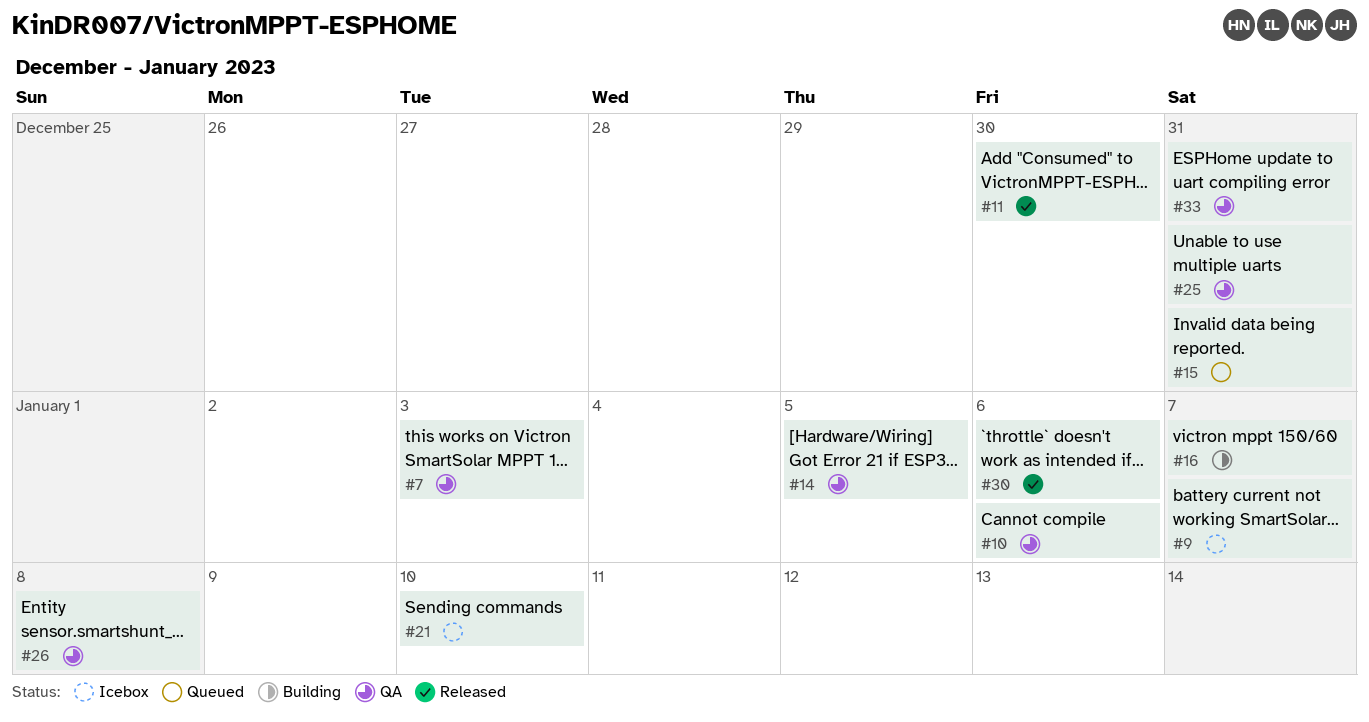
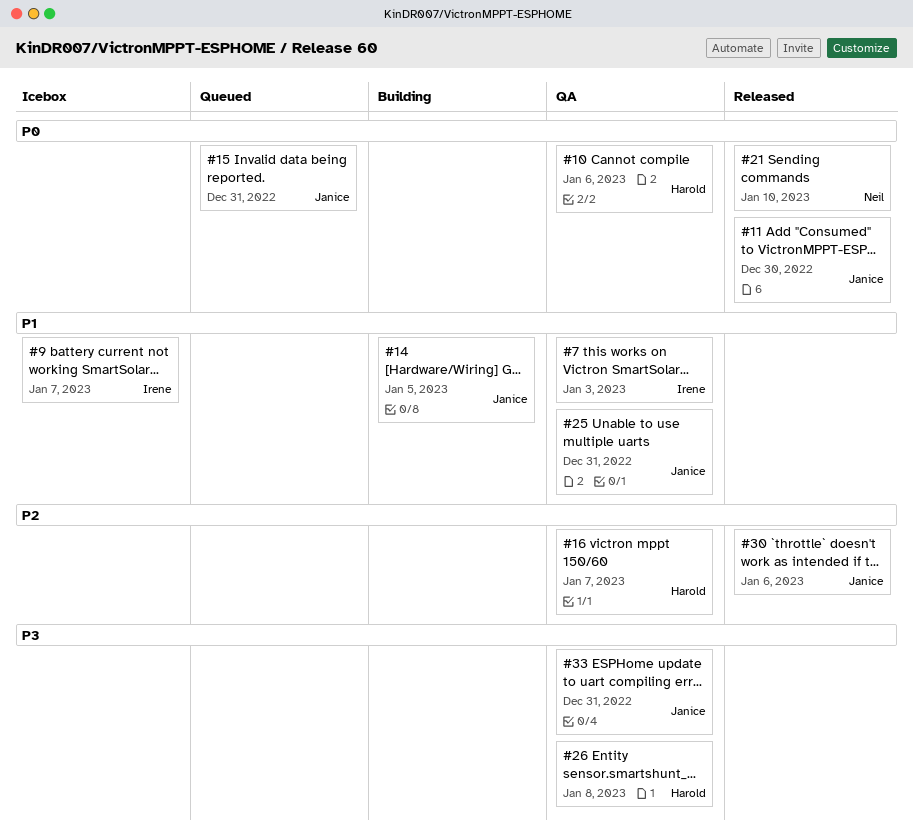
#14, status: QA -> Building
#16, status: Building -> QA
#21, status: Icebox -> Released

